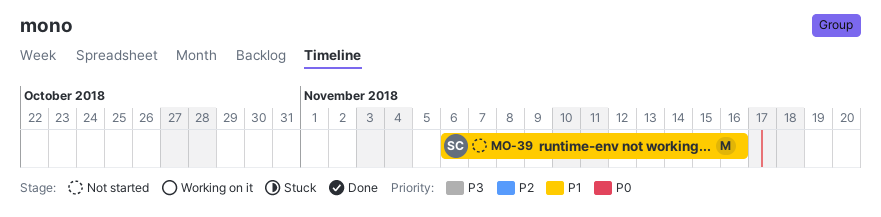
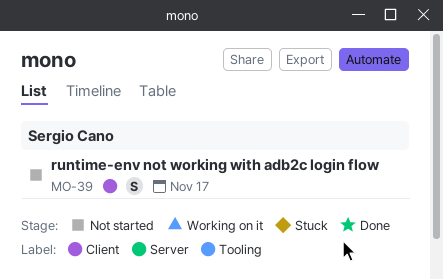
MO-39, estimate: M -> S
MO-39, due: Nov 16 -> Nov 17

